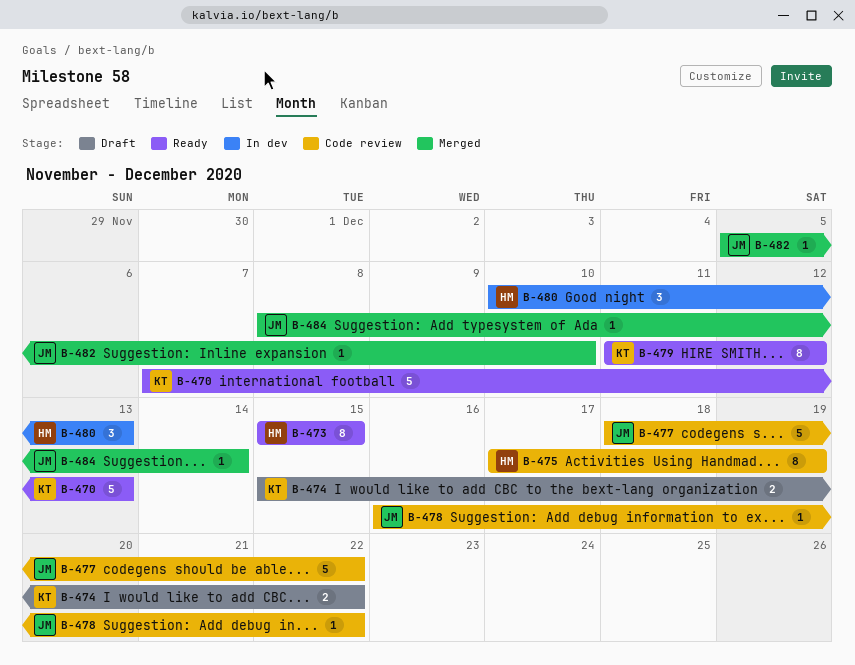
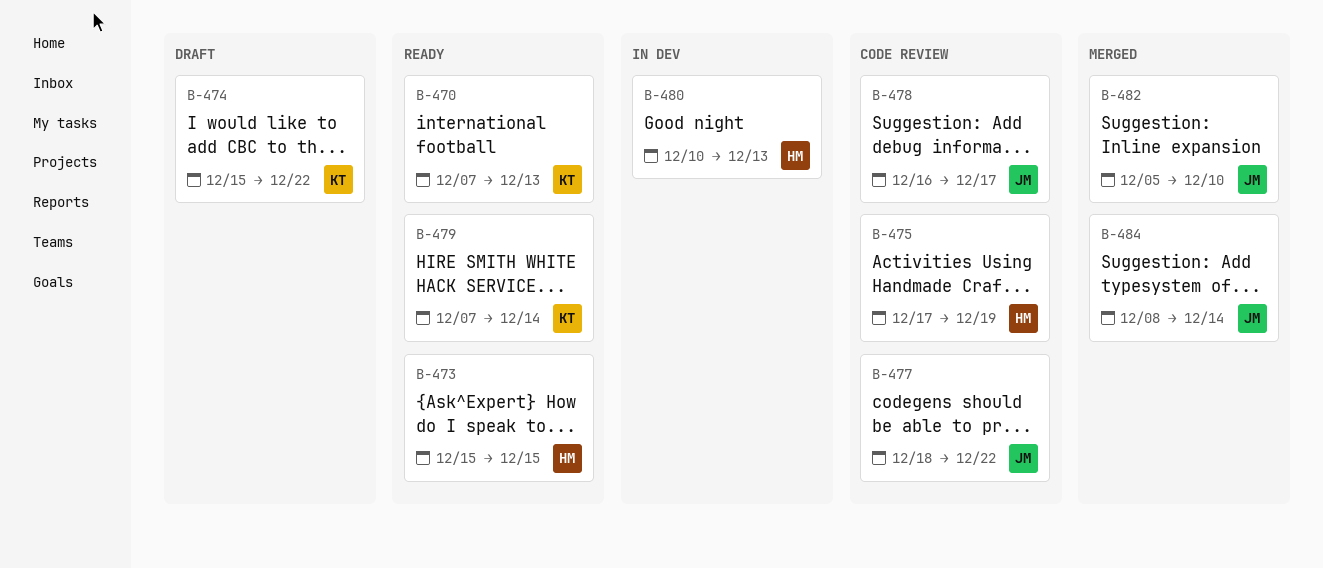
B-478, due: Dec 22 -> Dec 17
B-479, start: Dec 11 -> Dec 7
B-479, due: Dec 12 -> Dec 14

